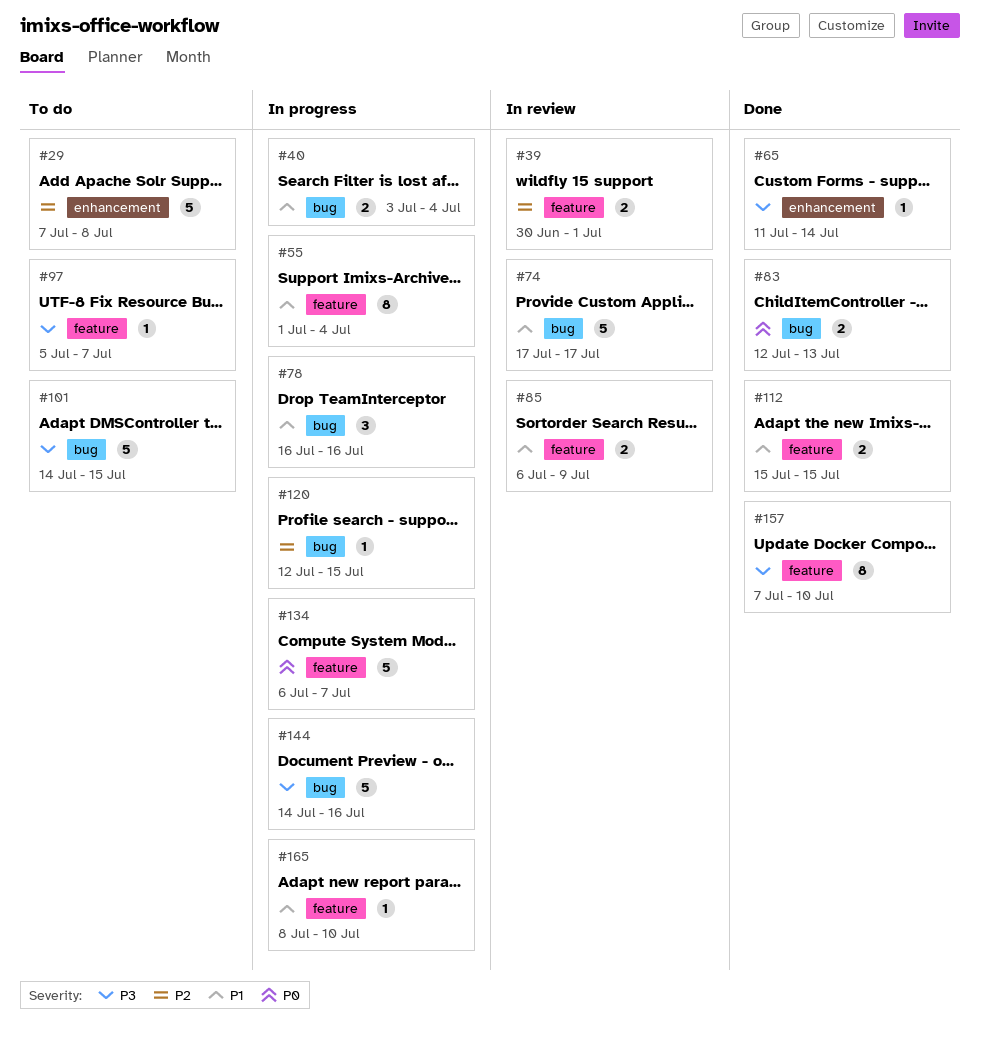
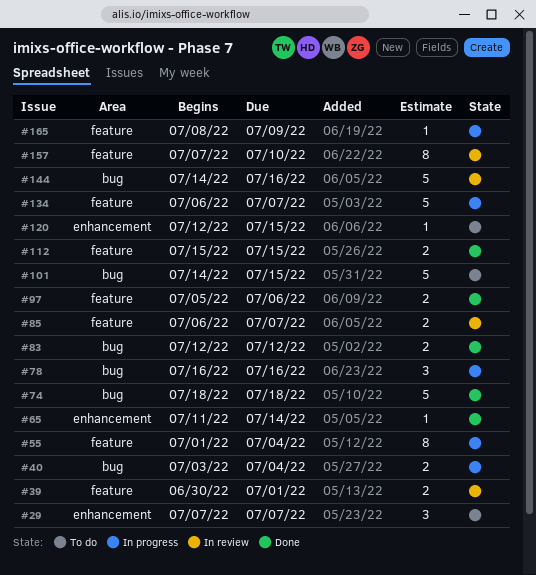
#29, estimate: 5 -> 3
#29, due: Jul 8 -> Jul 7
#74, status: In review -> Done
#74, start: Jul 17 -> Jul 18
#74, due: Jul 17 -> Jul 18
#83, due: Jul 13 -> Jul 12
#85, due: Jul 9 -> Jul 7
#97, status: To do -> Done
#97, estimate: 1 -> 2
#97, due: Jul 7 -> Jul 6
#120, status: In progress -> To do
#120, label: bug -> enhancement
#144, status: In progress -> In review
#157, status: Done -> In review
#165, due: Jul 10 -> Jul 9

